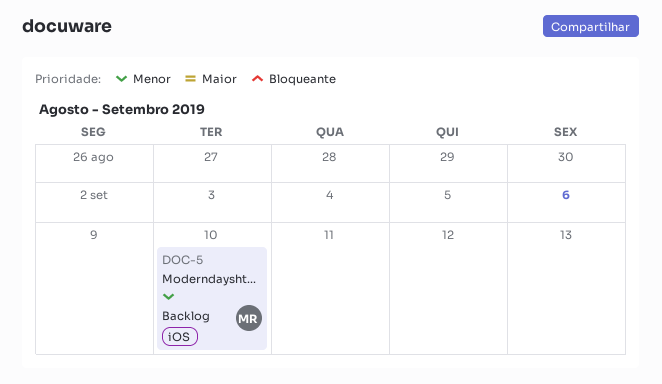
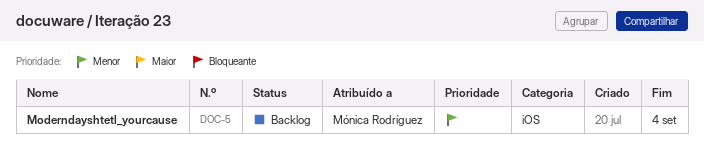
DOC-5, due: Sep 10 -> Sep 4

